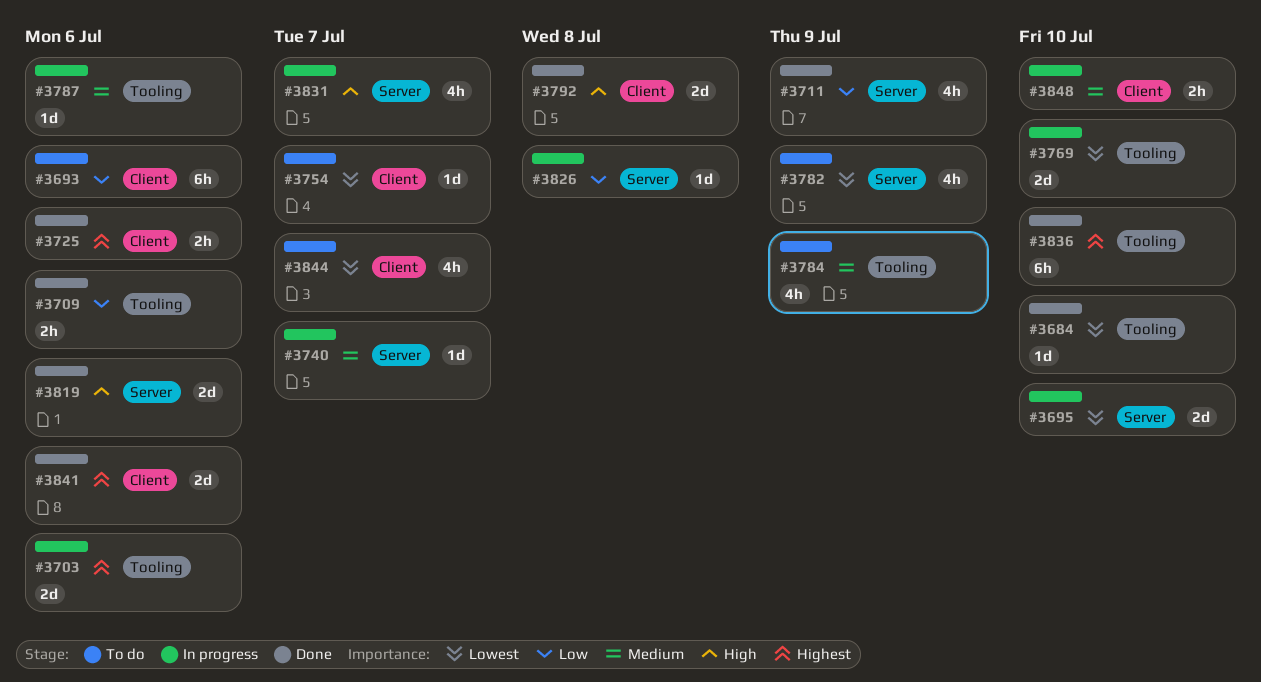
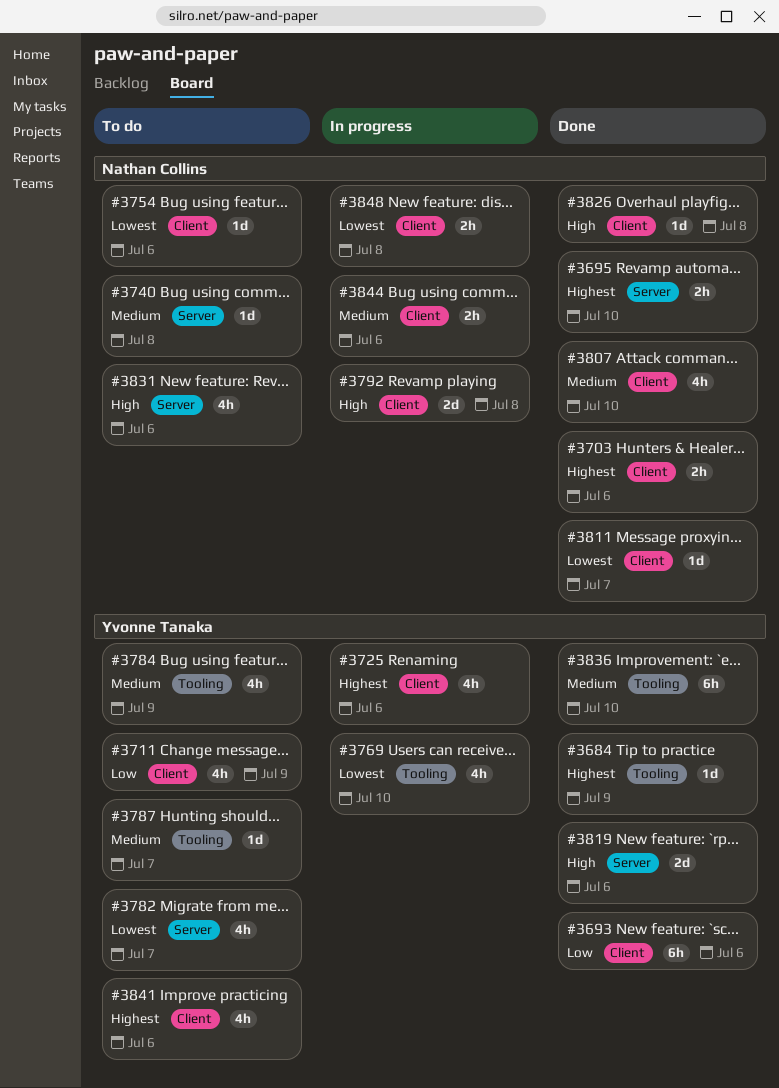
#3684, priority: Lowest -> Highest
#3684, due: Jul 10 -> Jul 9
#3693, status: To do -> Done
#3695, status: In progress -> Done
#3695, priority: Lowest -> Highest
#3695, estimate: 2d -> 2h
#3703, status: In progress -> Done
#3703, label: Tooling -> Client
#3703, estimate: 2d -> 2h
#3709: present -> none
#3711, status: Done -> To do
#3711, label: Server -> Client
#3725, status: Done -> In progress
#3725, estimate: 2h -> 4h
#3740, status: In progress -> To do
#3740, due: Jul 7 -> Jul 8
#3754, due: Jul 7 -> Jul 6
#3769, estimate: 2d -> 4h
#3782, due: Jul 9 -> Jul 7
#3787, status: In progress -> To do
#3787, due: Jul 6 -> Jul 7
#3792, status: Done -> In progress
#3807: none -> present
#3811: none -> present
#3826, status: In progress -> Done
#3826, priority: Low -> High
#3826, label: Server -> Client
#3831, status: In progress -> To do
#3831, due: Jul 7 -> Jul 6
#3836, priority: Highest -> Medium
#3841, status: Done -> To do
#3841, estimate: 2d -> 4h
#3844, status: To do -> In progress
#3844, priority: Lowest -> Medium
#3844, estimate: 4h -> 2h
#3844, due: Jul 7 -> Jul 6
#3848, priority: Medium -> Lowest
#3848, due: Jul 10 -> Jul 8

